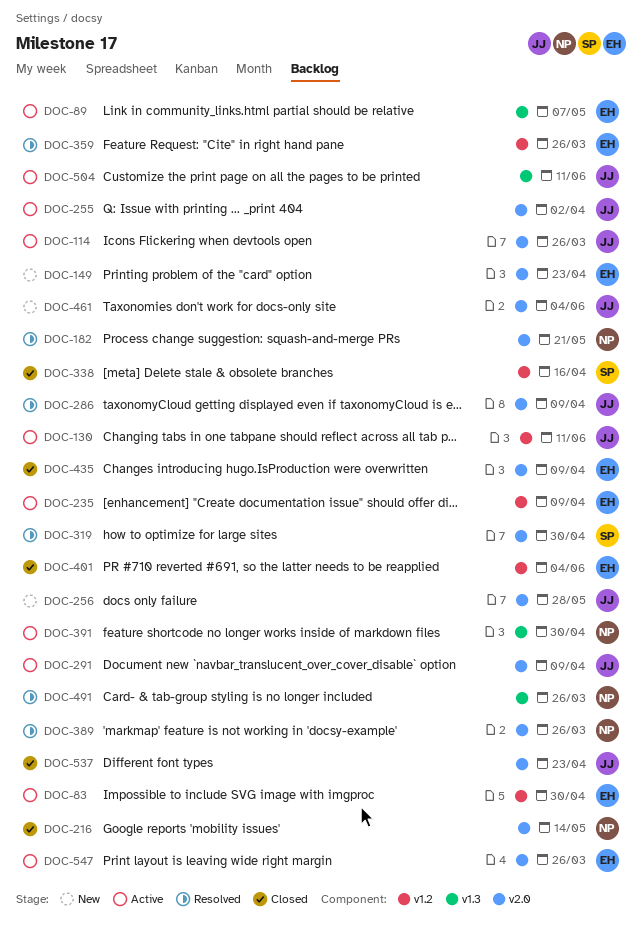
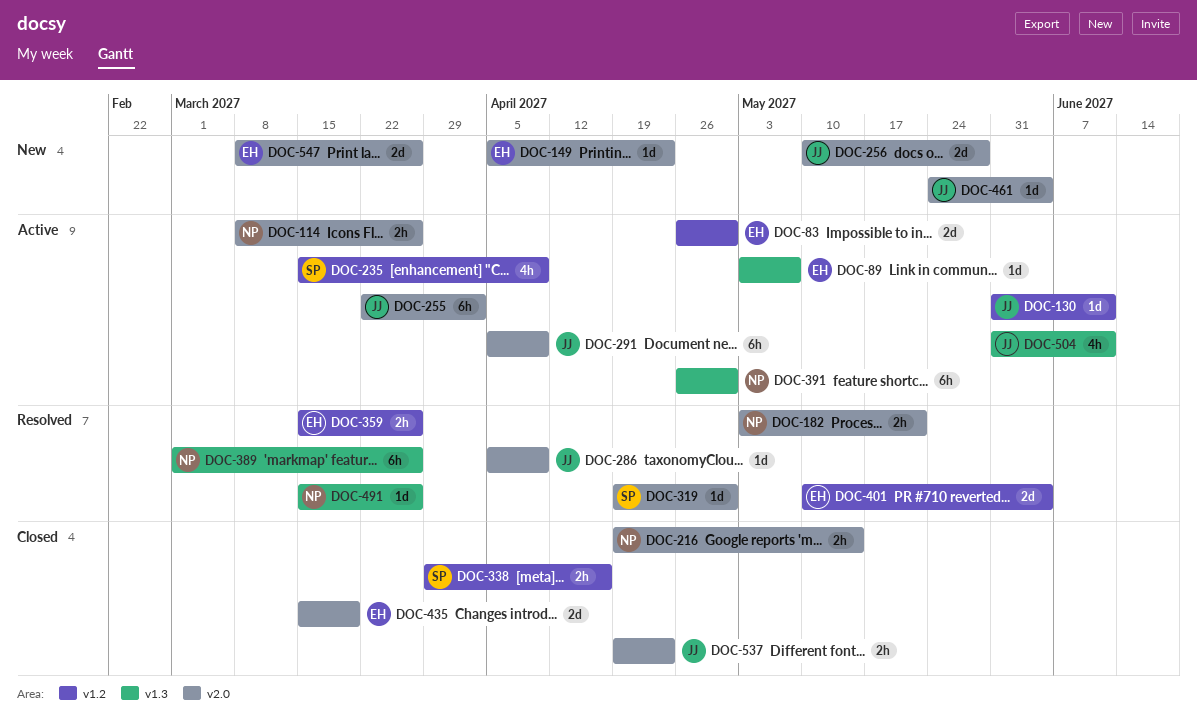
DOC-114, owner: JJ -> NP
DOC-235, owner: EH -> SP
DOC-389, label: v2.0 -> v1.3
DOC-401, status: Closed -> Resolved
DOC-435, due: Apr 9 -> Mar 19
DOC-547, status: Active -> New

